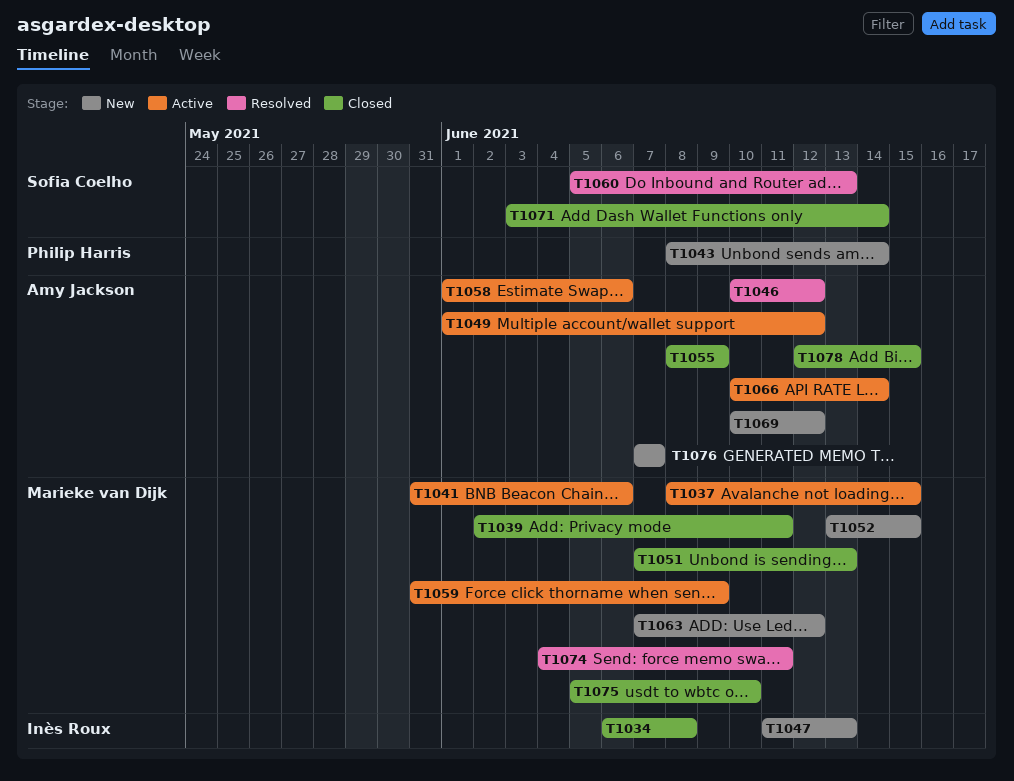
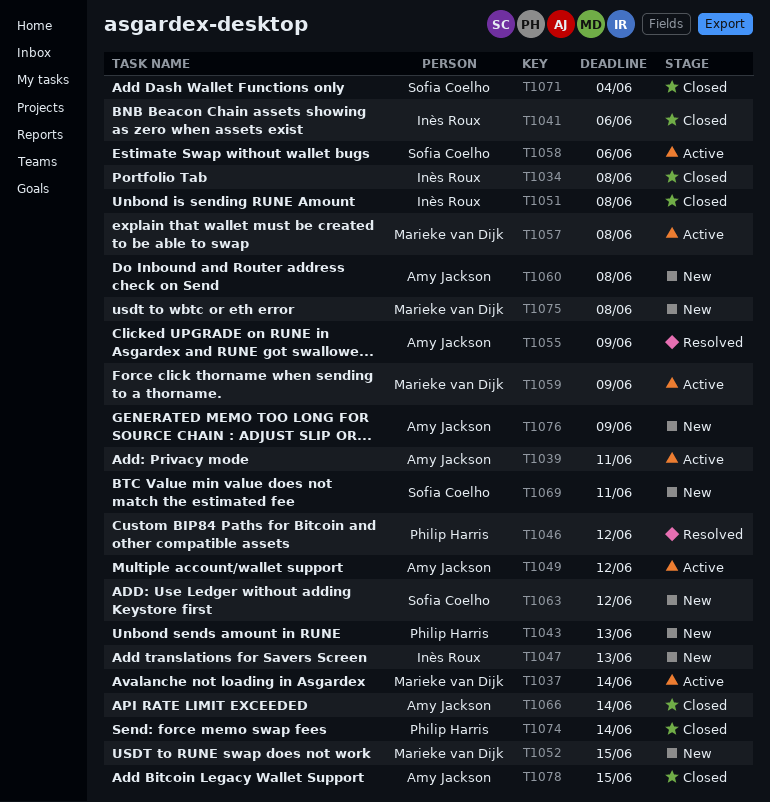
T1037, due: Jun 15 -> Jun 14
T1039, status: Closed -> Active
T1039, owner: Marieke van Dijk -> Amy Jackson
T1041, status: Active -> Closed
T1041, owner: Marieke van Dijk -> Inès Roux
T1043, due: Jun 14 -> Jun 13
T1046, owner: Amy Jackson -> Philip Harris
T1051, owner: Marieke van Dijk -> Inès Roux
T1051, due: Jun 13 -> Jun 8
T1055, status: Closed -> Resolved
T1057: none -> present
T1058, owner: Amy Jackson -> Sofia Coelho
T1060, status: Resolved -> New
T1060, owner: Sofia Coelho -> Amy Jackson
T1060, due: Jun 13 -> Jun 8
T1063, owner: Marieke van Dijk -> Sofia Coelho
T1066, status: Active -> Closed
T1069, owner: Amy Jackson -> Sofia Coelho
T1069, due: Jun 12 -> Jun 11
T1071, due: Jun 14 -> Jun 4
T1074, status: Resolved -> Closed
T1074, owner: Marieke van Dijk -> Philip Harris
T1074, due: Jun 11 -> Jun 14
T1075, status: Closed -> New
T1075, due: Jun 10 -> Jun 8
T1076, due: Jun 7 -> Jun 9

